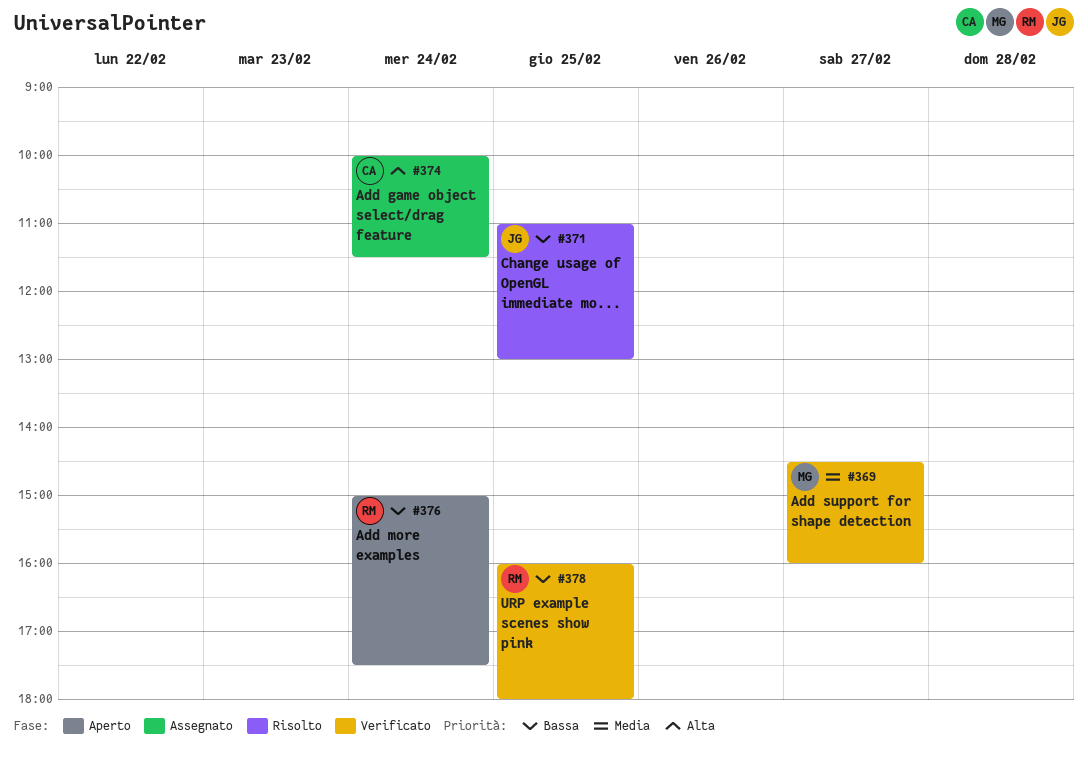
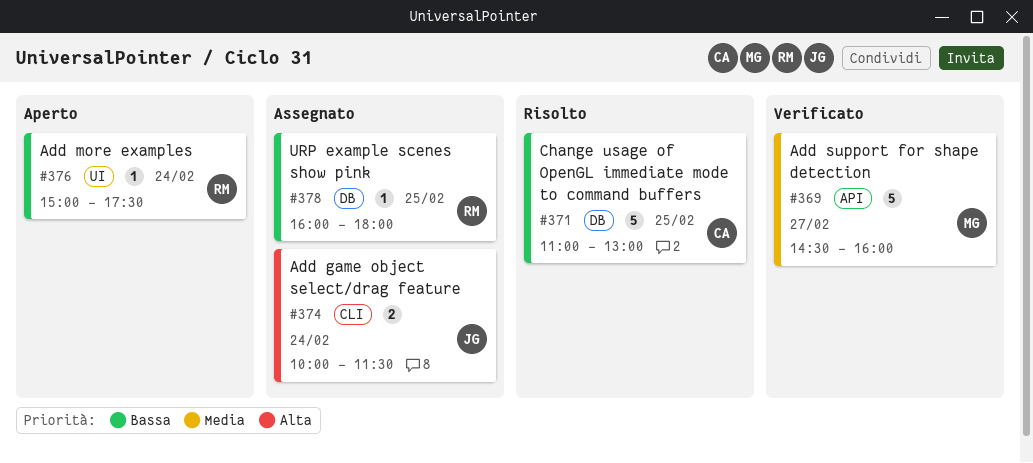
#371, owner: JG -> CA
#374, owner: CA -> JG
#378, status: Verificato -> Assegnato

